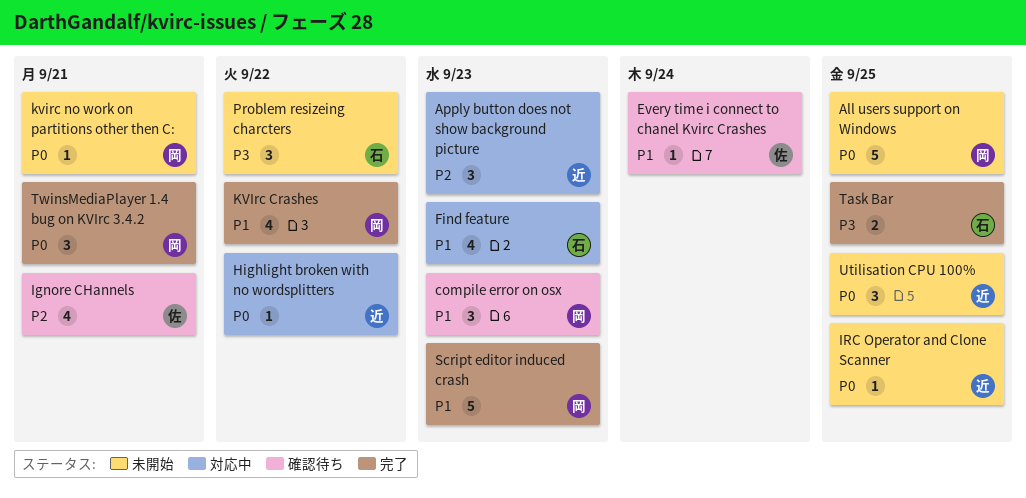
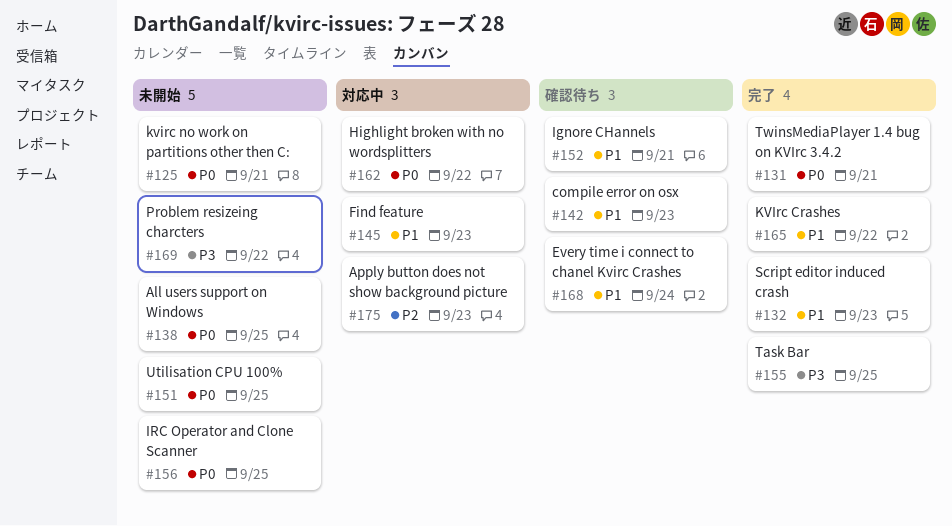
Ignore CHannels, priority: P2 -> P1

